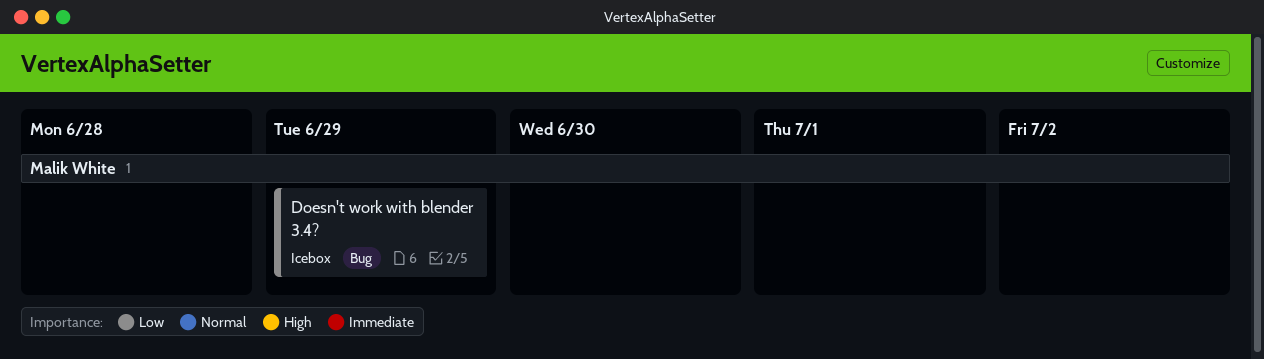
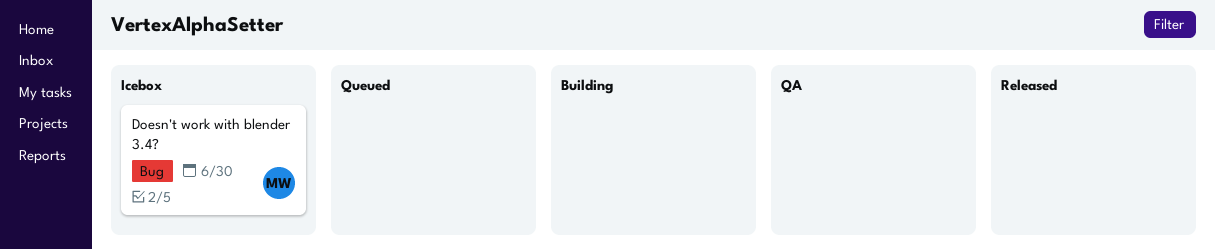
Doesn't work with blender 3.4?, due: Jun 29 -> Jun 30

